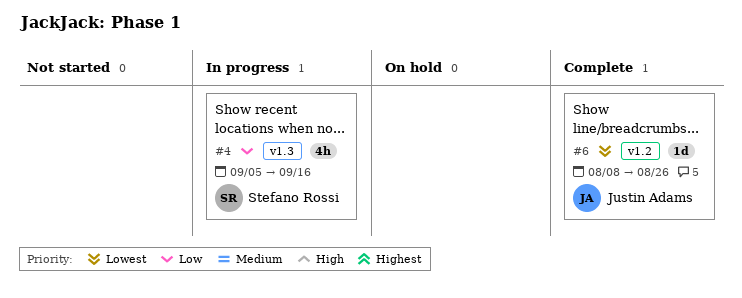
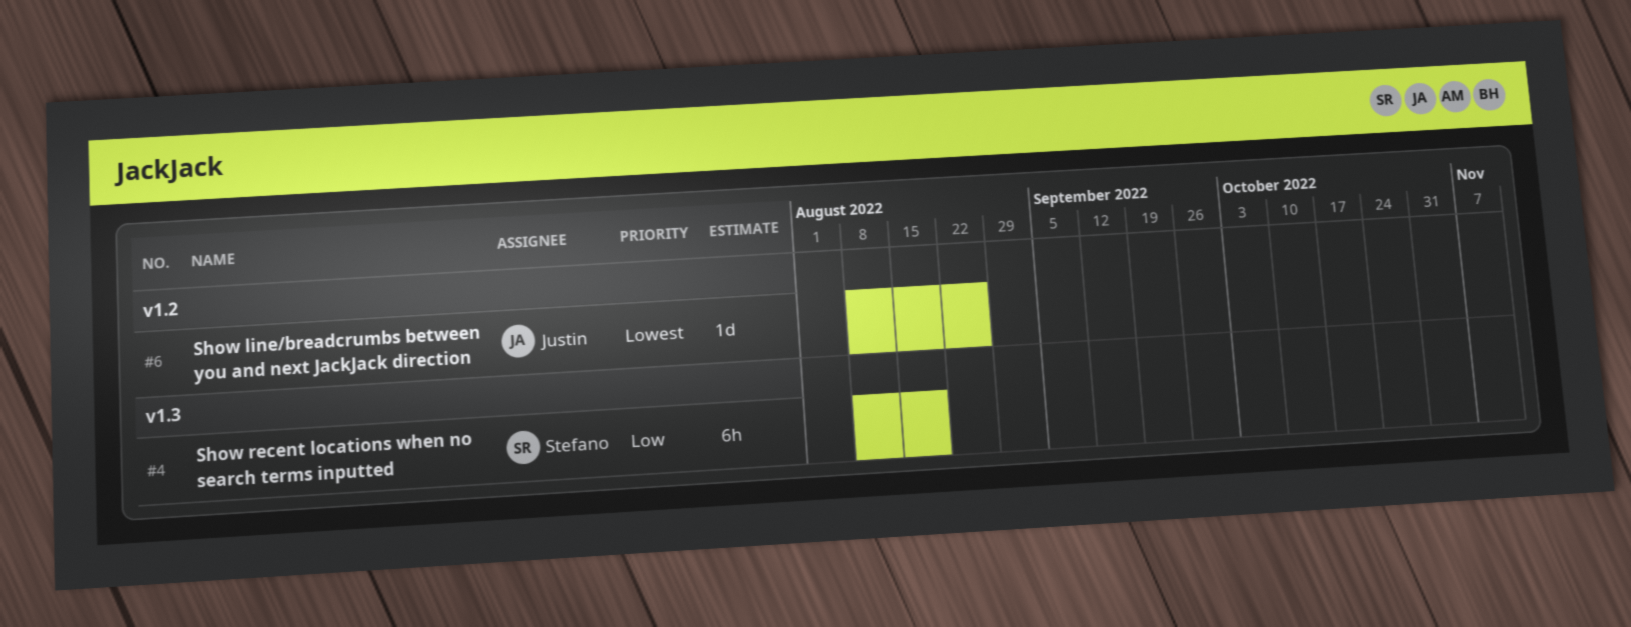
#4, estimate: 4h -> 6h
#4, start: Sep 5 -> Aug 8
#4, due: Sep 16 -> Aug 19

